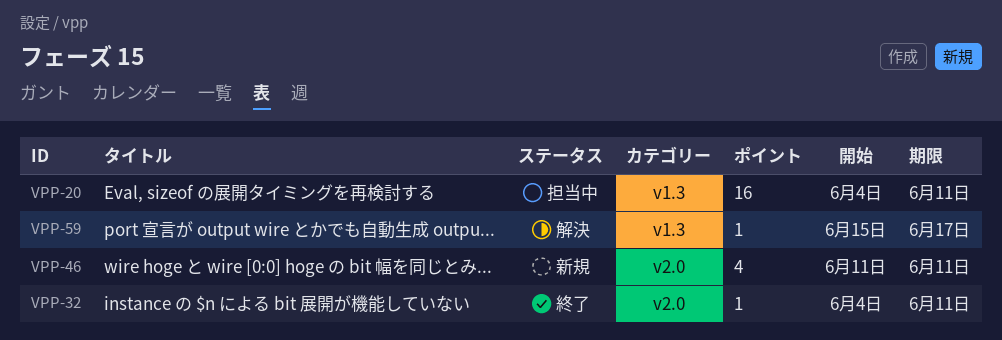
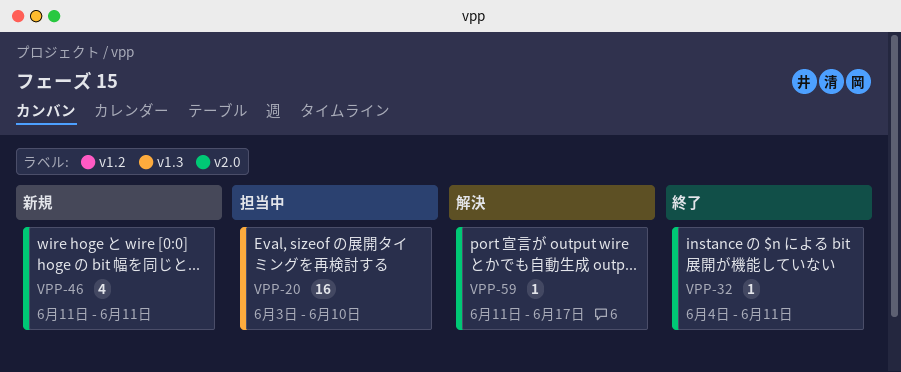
VPP-20, start: Jun 4 -> Jun 3
VPP-20, due: Jun 11 -> Jun 10
VPP-59, label: v1.3 -> v2.0
VPP-59, start: Jun 15 -> Jun 11

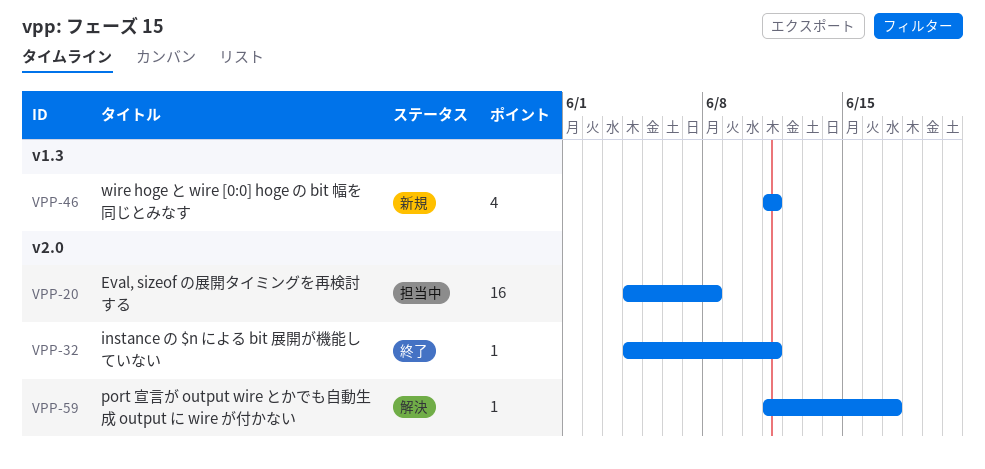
VPP-20, label: v1.3 -> v2.0
VPP-20, start: Jun 3 -> Jun 4
VPP-20, due: Jun 10 -> Jun 8
VPP-46, label: v2.0 -> v1.3

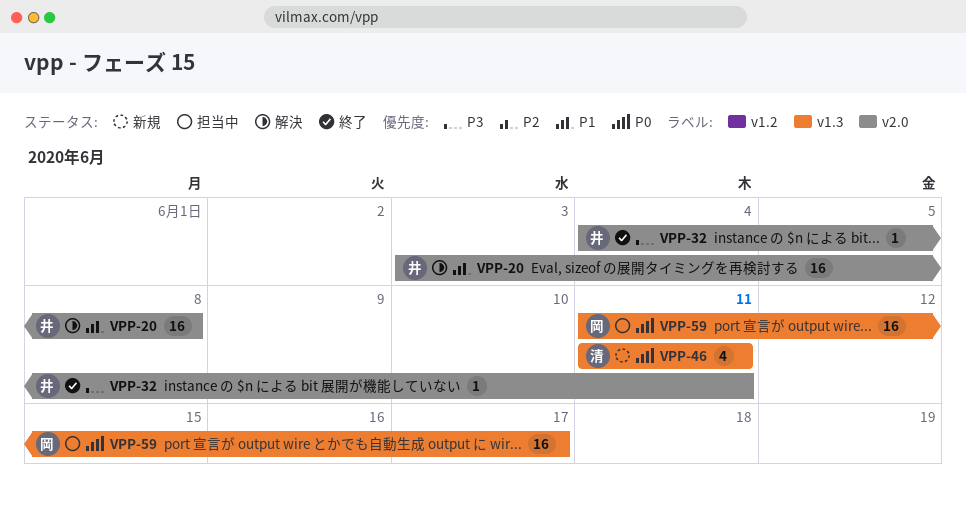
VPP-20, status: 担当中 -> 解決
VPP-20, start: Jun 4 -> Jun 3
VPP-59, status: 解決 -> 担当中
VPP-59, label: v2.0 -> v1.3
VPP-59, estimate: 1 -> 16

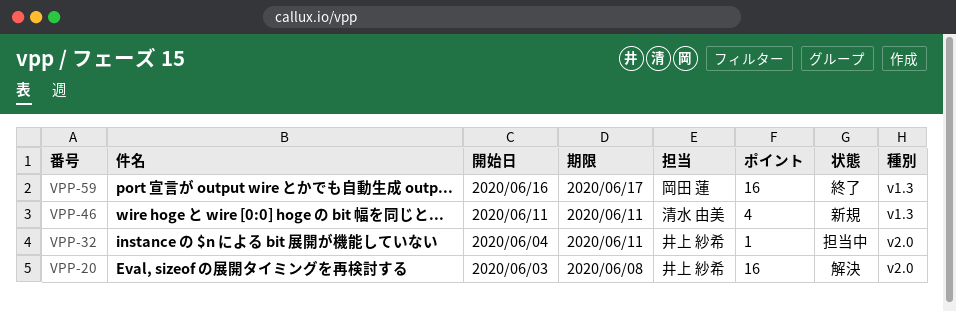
VPP-32, status: 終了 -> 担当中
VPP-59, status: 担当中 -> 終了
VPP-59, start: Jun 11 -> Jun 16

